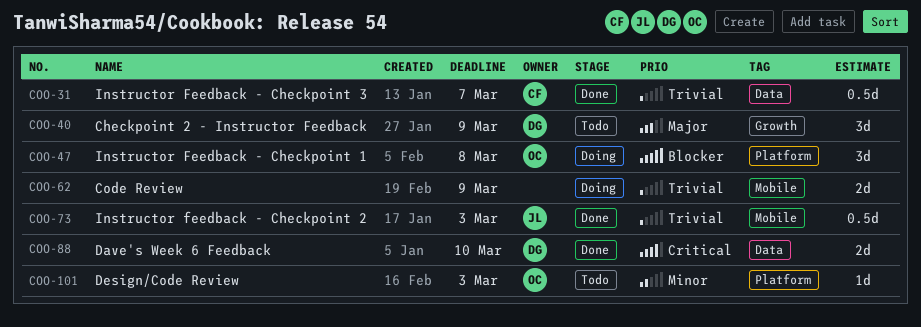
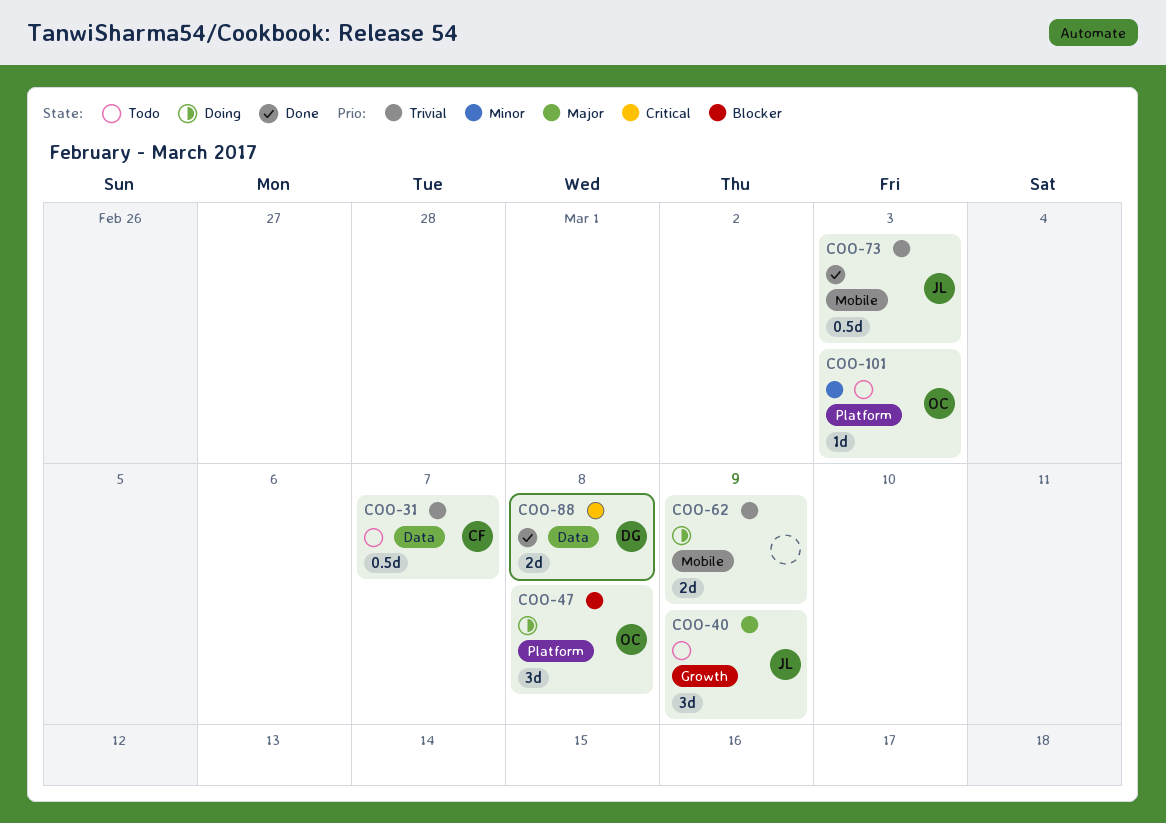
COO-31, status: Done -> Todo
COO-40, owner: DG -> JL
COO-88, due: Mar 10 -> Mar 8

